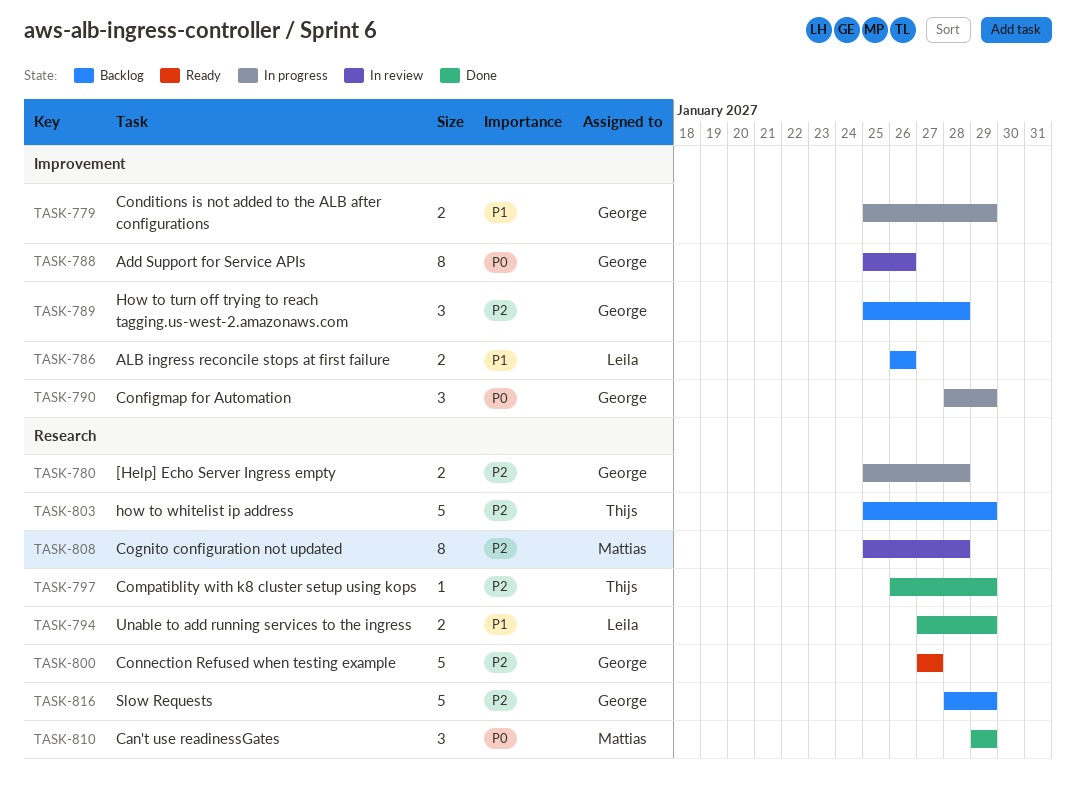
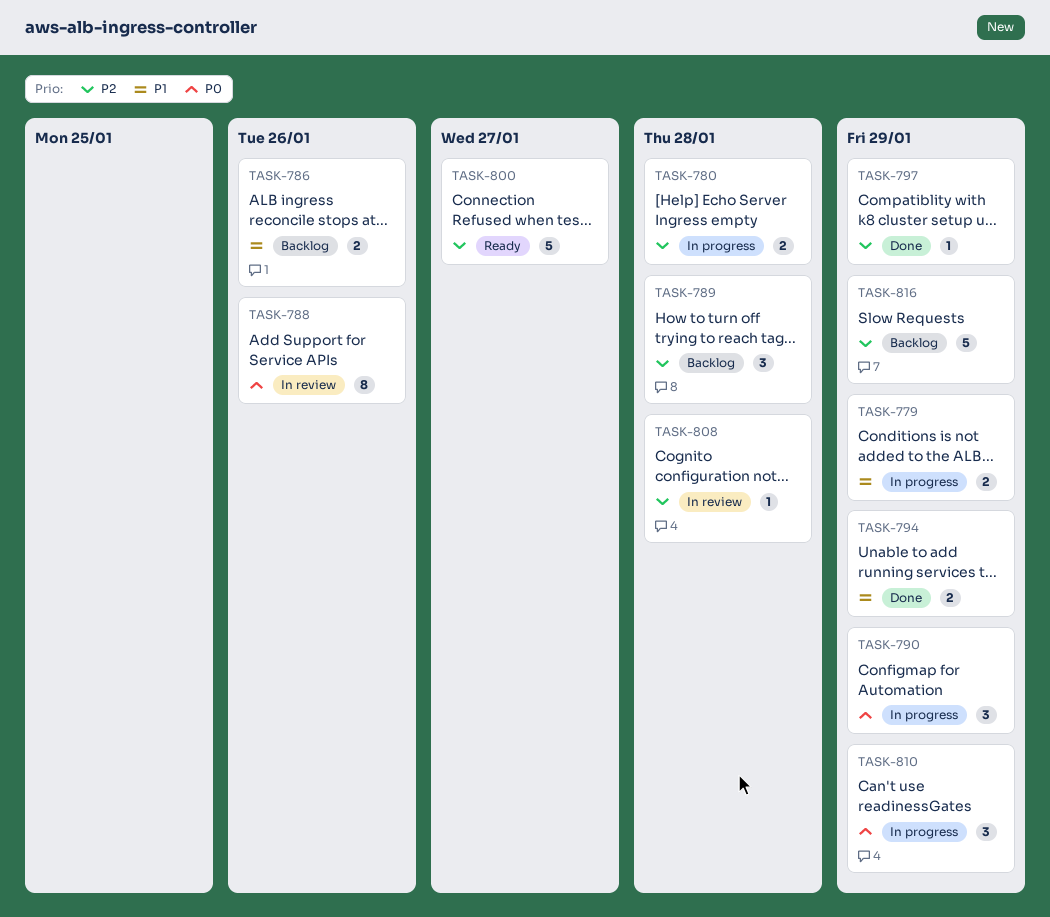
TASK-803: present -> none
TASK-808, estimate: 8 -> 1
TASK-810, status: Done -> In progress

